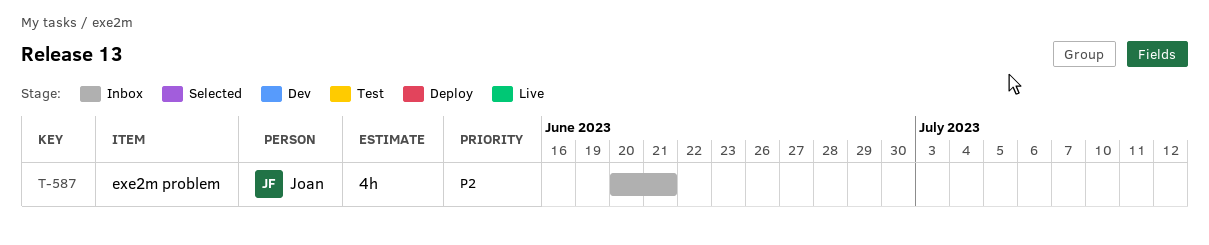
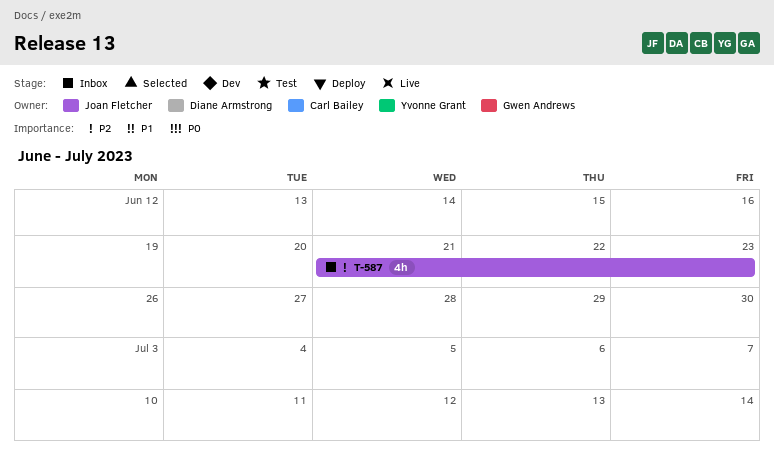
T-587, start: Jun 20 -> Jun 21
T-587, due: Jun 21 -> Jun 23

